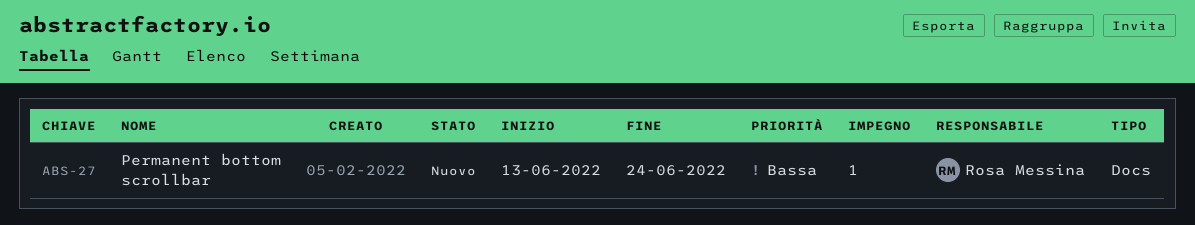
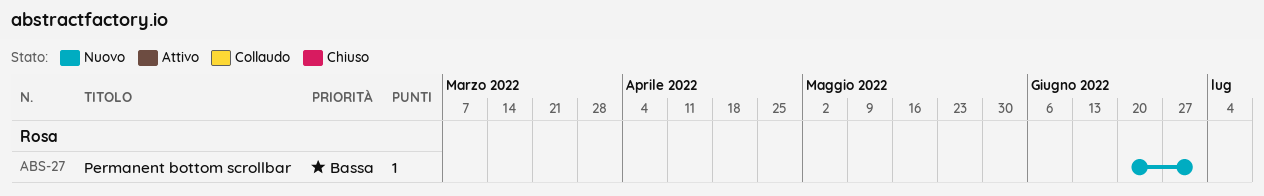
ABS-27, start: Jun 13 -> Jun 20
ABS-27, due: Jun 24 -> Jul 1

